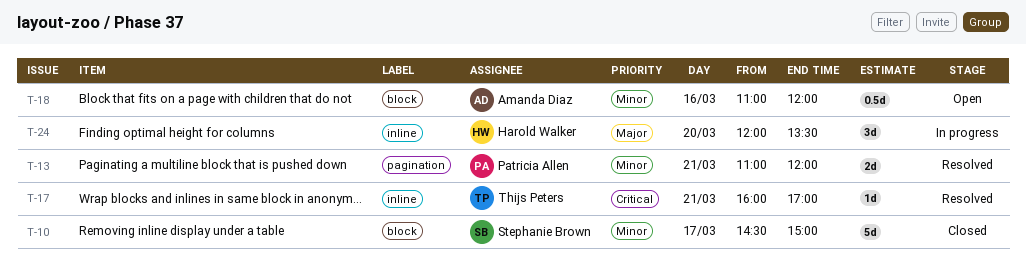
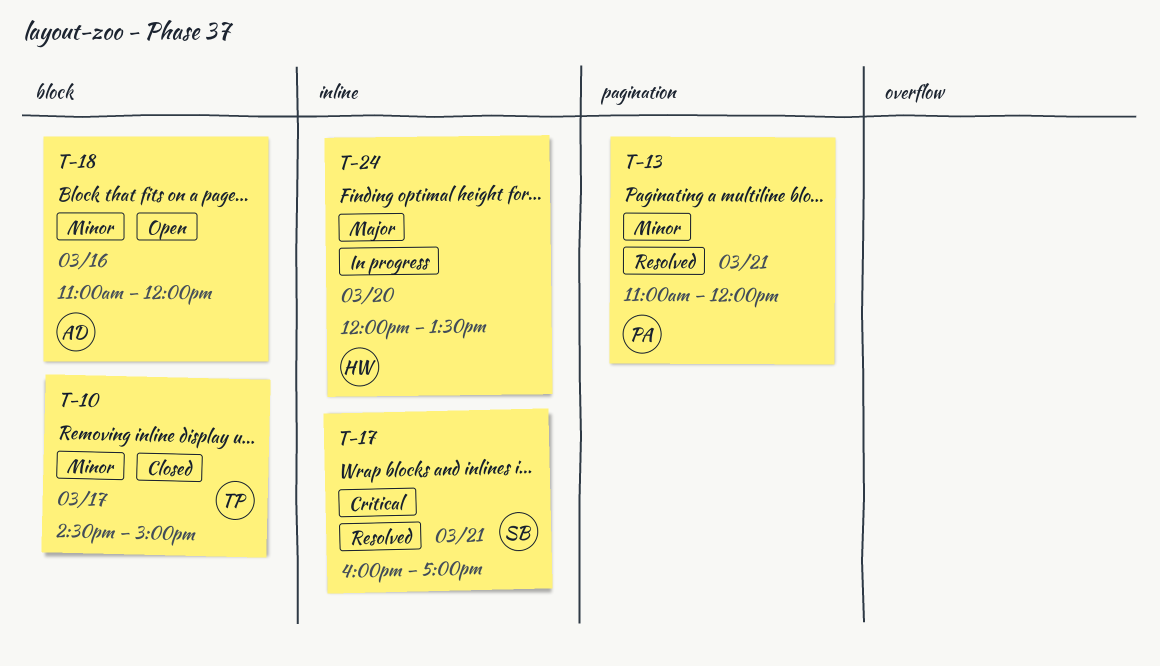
T-10, owner: Stephanie Brown -> Thijs Peters
T-17, owner: Thijs Peters -> Stephanie Brown

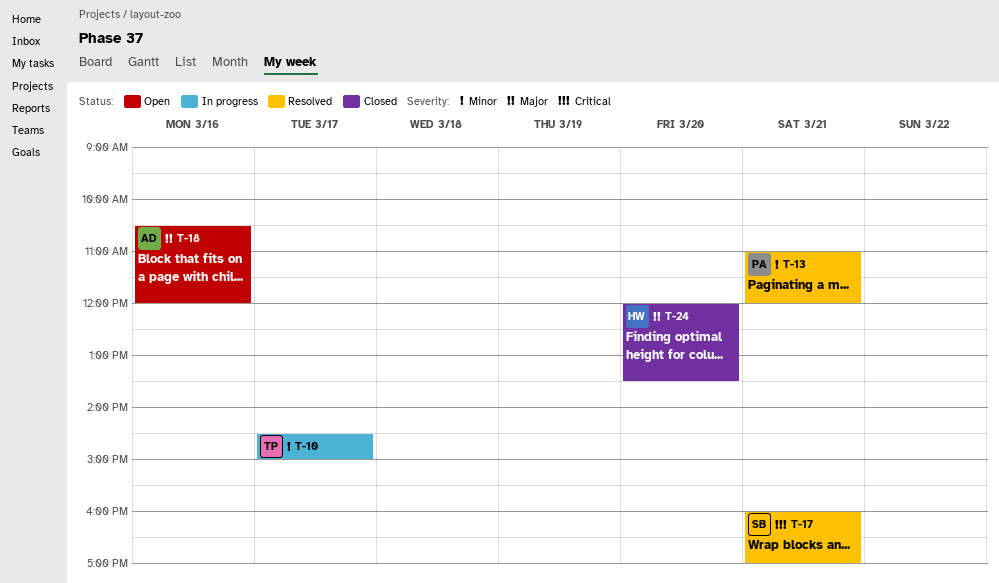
T-10, status: Closed -> In progress
T-18, priority: Minor -> Major
T-18, begins: 11:00 -> 10:30
T-24, status: In progress -> Closed

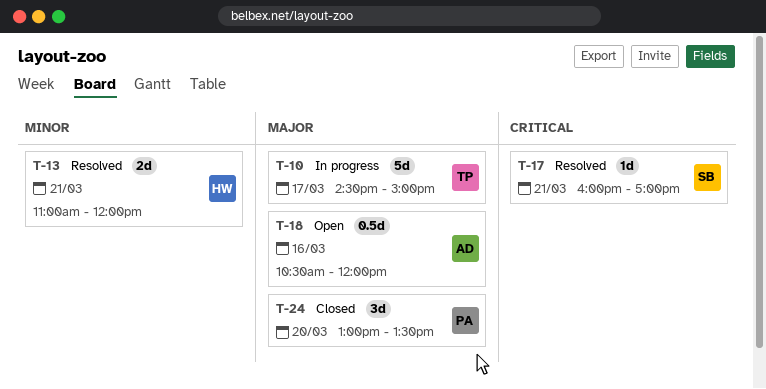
T-10, priority: Minor -> Major
T-13, owner: PA -> HW
T-24, owner: HW -> PA
T-24, begins: 12:00 -> 13:00

